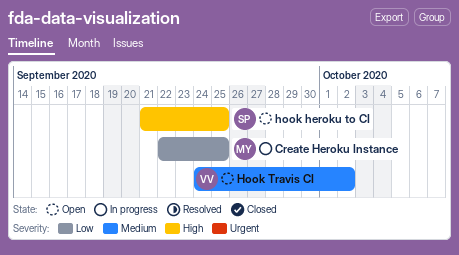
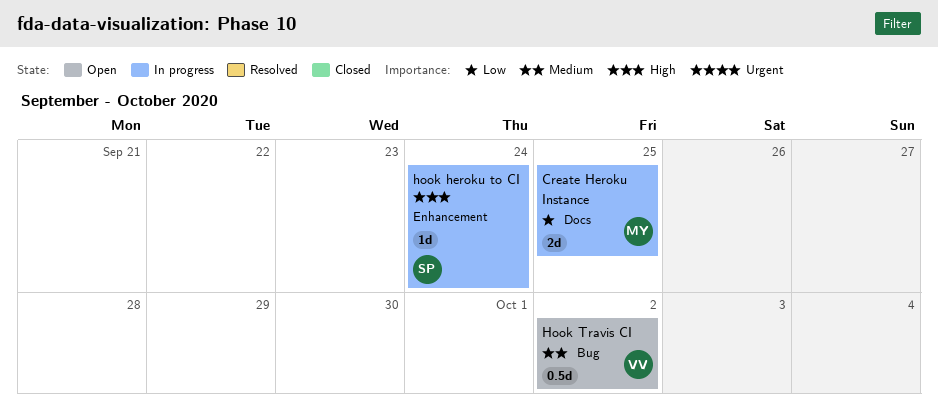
hook heroku to CI, status: Open -> In progress
hook heroku to CI, due: Sep 25 -> Sep 24

